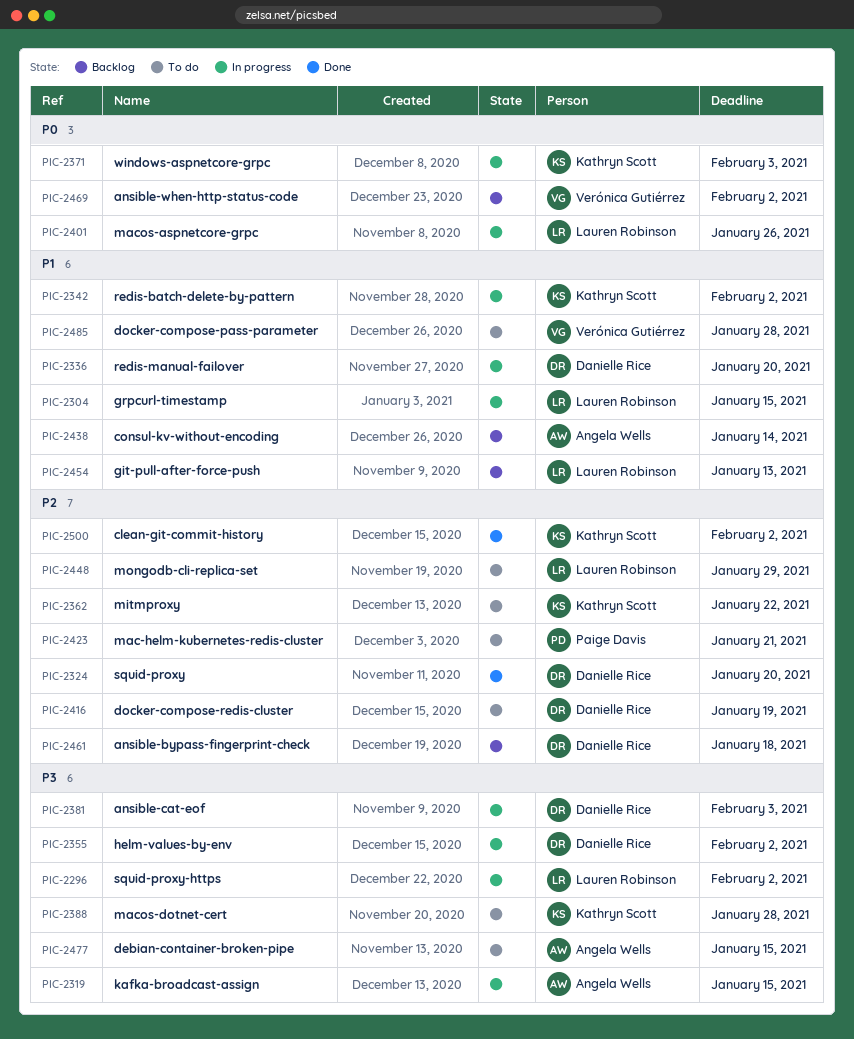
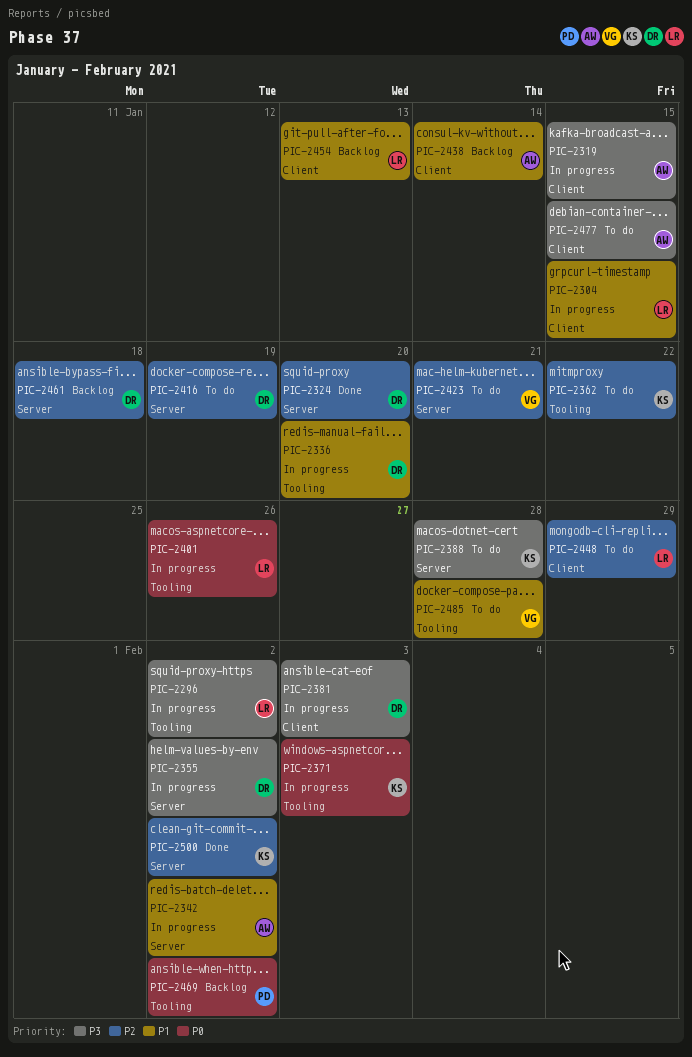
PIC-2342, owner: Kathryn Scott -> Angela Wells
PIC-2423, owner: Paige Davis -> Verónica Gutiérrez
PIC-2469, owner: Verónica Gutiérrez -> Paige Davis

